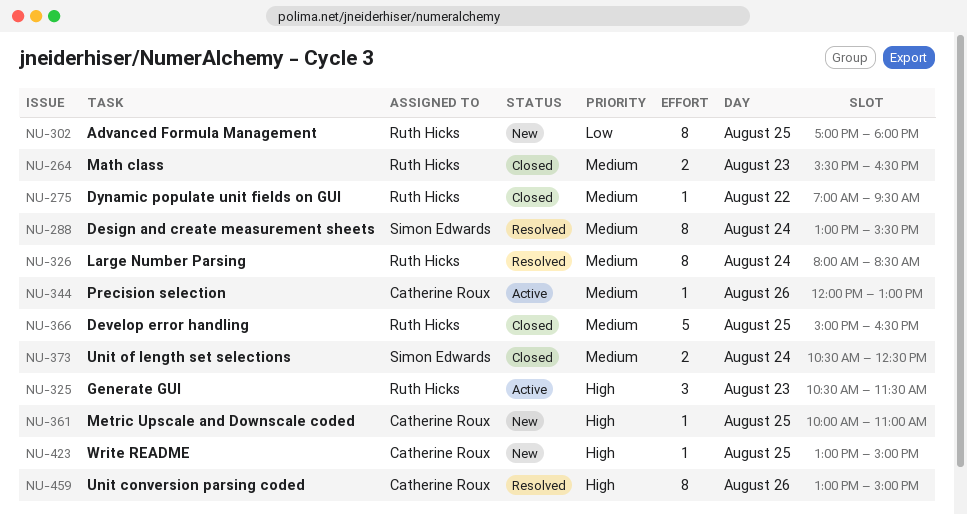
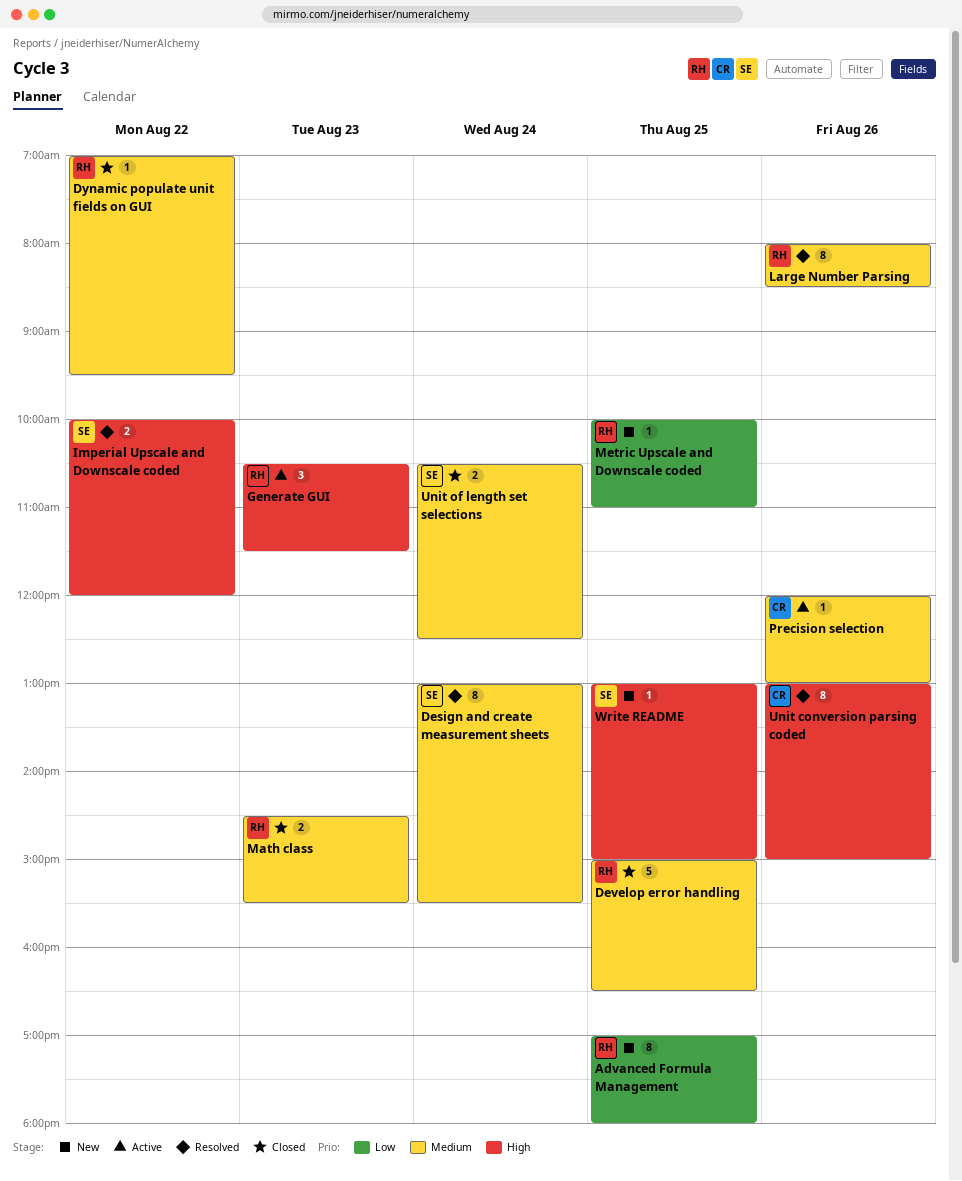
Imperial Upscale and Downscale coded: none -> present
Large Number Parsing, day: Aug 24 -> Aug 26
Math class, begins: 15:30 -> 14:30
Math class, ends: 16:30 -> 15:30
Metric Upscale and Downscale coded, owner: Catherine Roux -> Ruth Hicks
Metric Upscale and Downscale coded, priority: High -> Low
Write README, owner: Catherine Roux -> Simon Edwards

